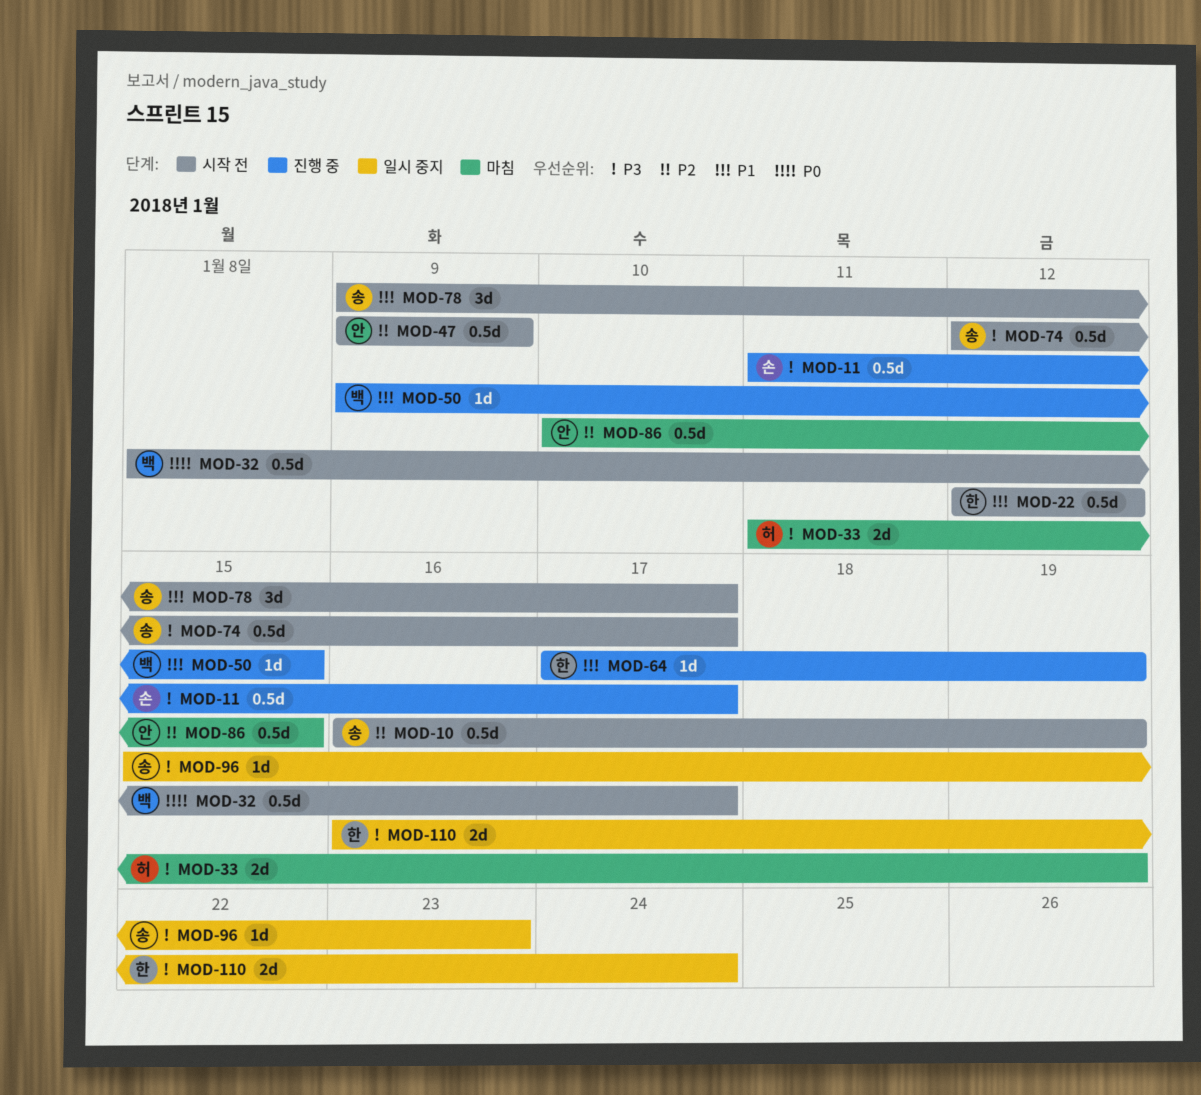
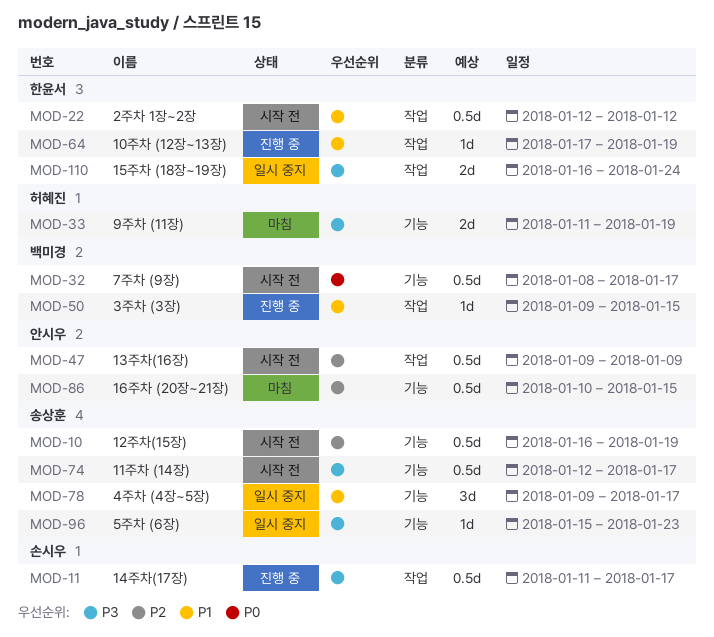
MOD-78, status: 시작 전 -> 일시 중지

